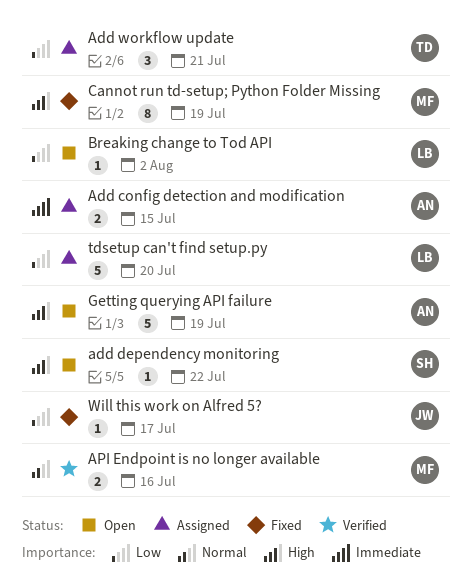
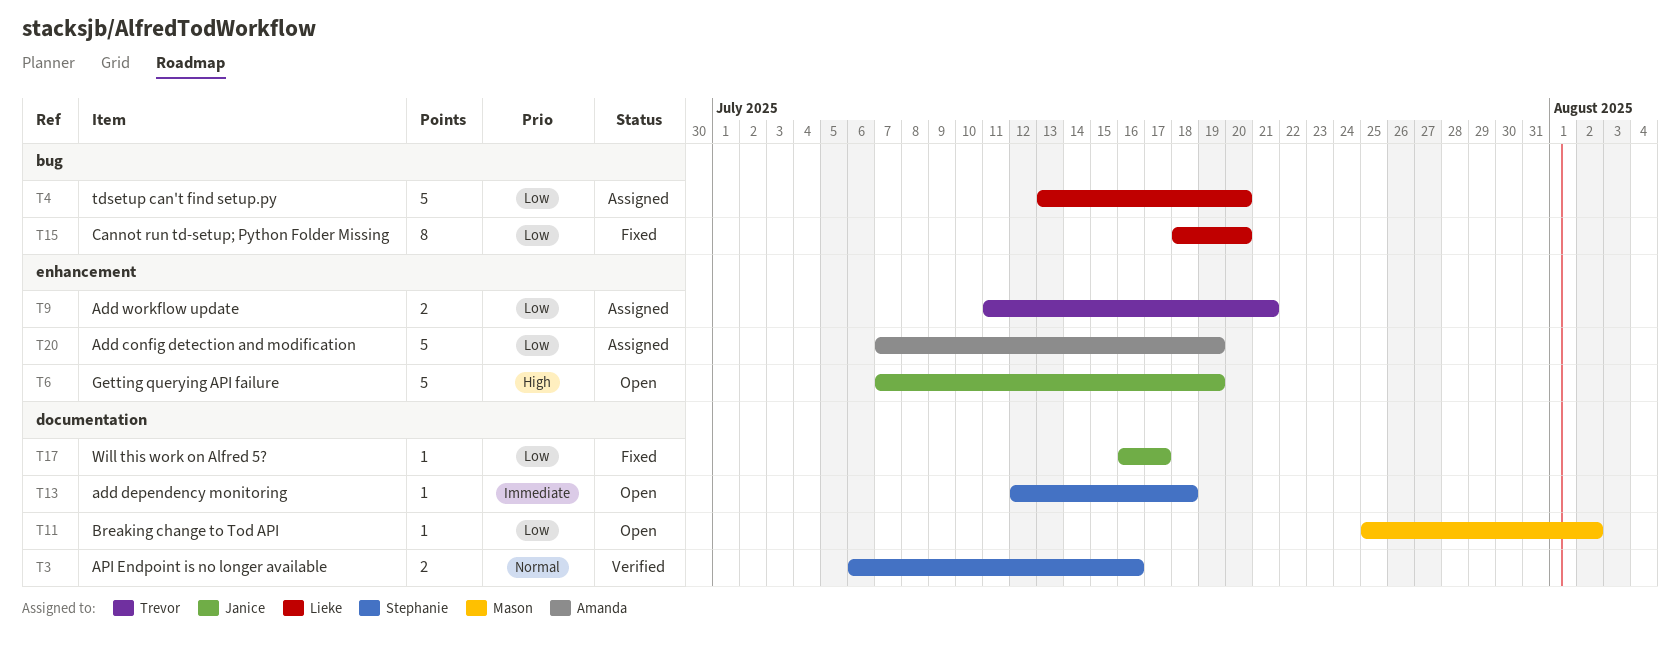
Add config detection and modification, priority: Immediate -> Low
Add config detection and modification, estimate: 2 -> 5
Add config detection and modification, due: Jul 15 -> Jul 19
add dependency monitoring, priority: High -> Immediate
add dependency monitoring, due: Jul 22 -> Jul 18
Add workflow update, estimate: 3 -> 2
API Endpoint is no longer available, owner: Mason -> Stephanie
Breaking change to Tod API, owner: Lieke -> Mason
Cannot run td-setup; Python Folder Missing, owner: Mason -> Lieke
Cannot run td-setup; Python Folder Missing, priority: High -> Low
Cannot run td-setup; Python Folder Missing, due: Jul 19 -> Jul 20
Getting querying API failure, owner: Amanda -> Janice

